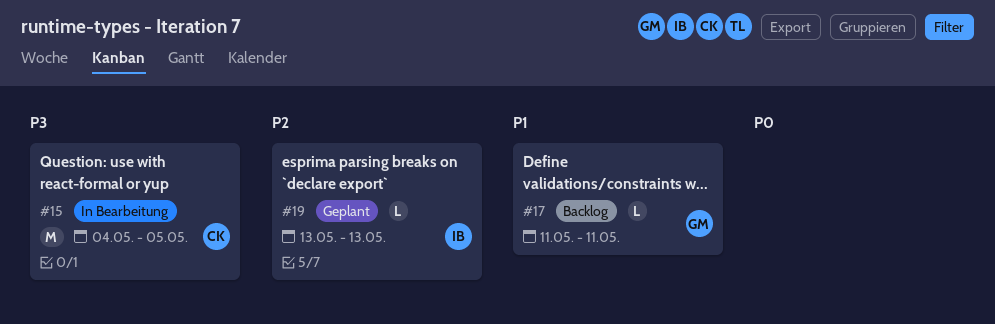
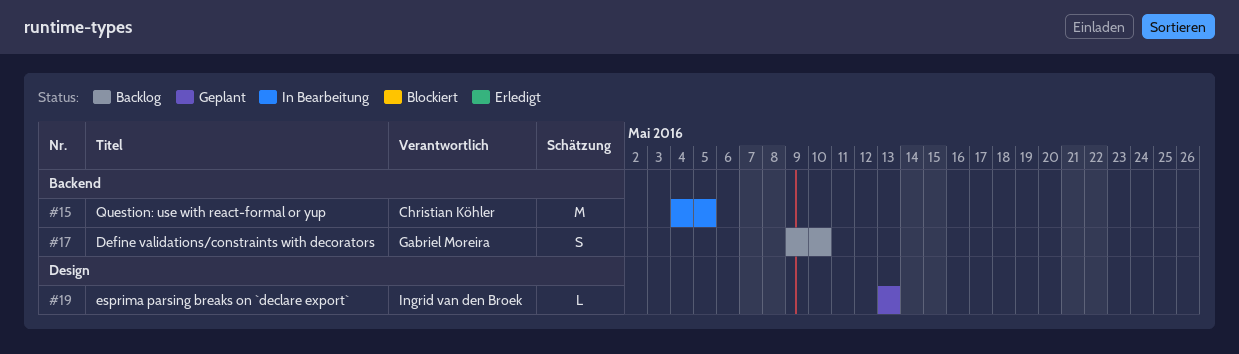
#17, estimate: L -> S
#17, start: May 11 -> May 9
#17, due: May 11 -> May 10

